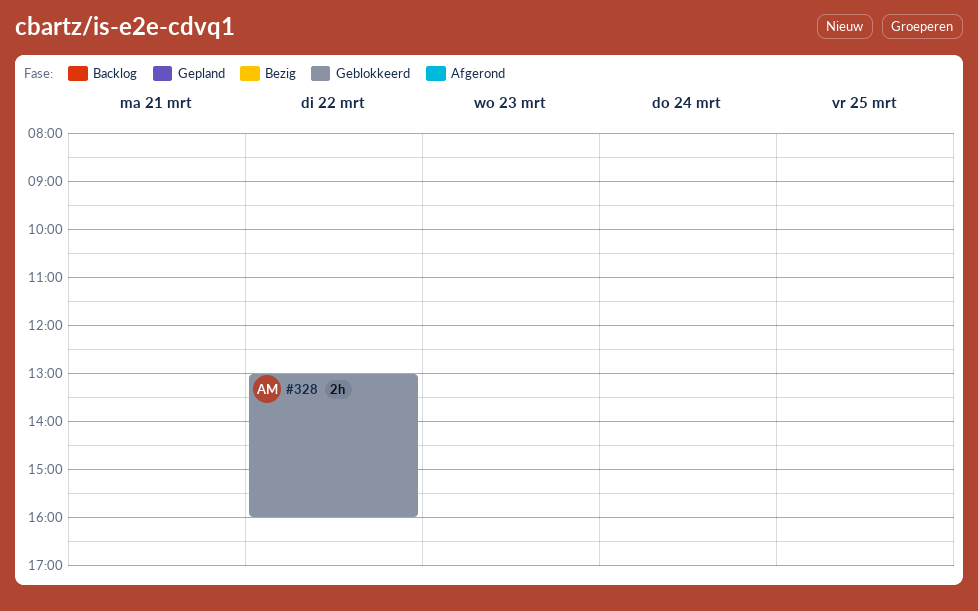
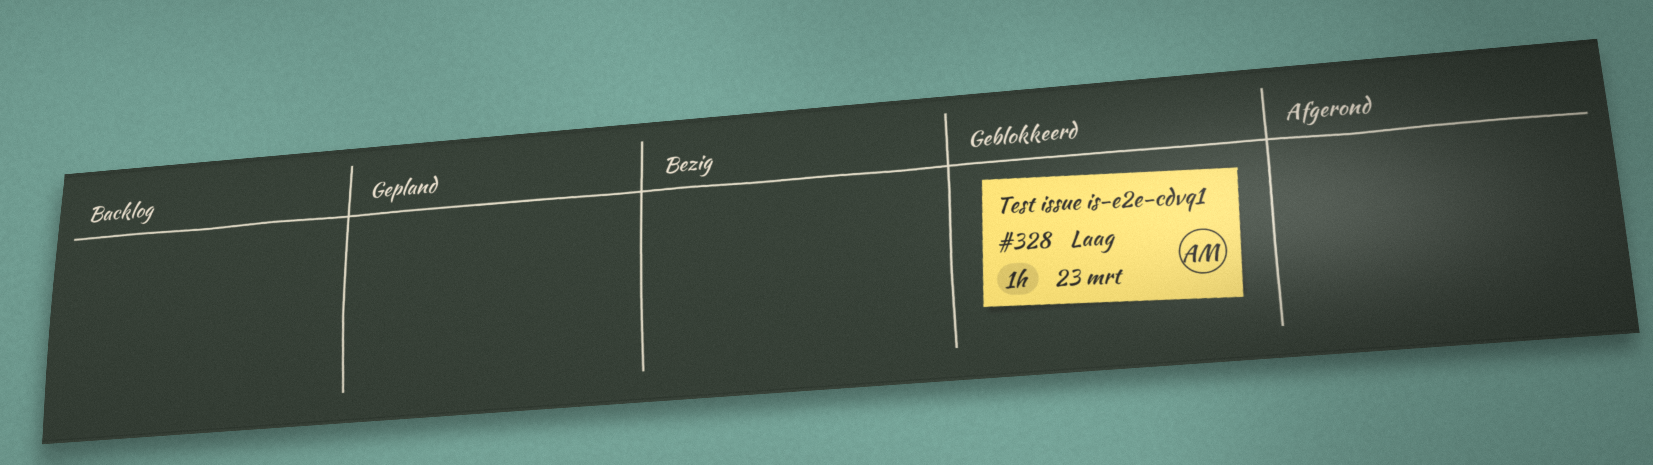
#328, estimate: 2h -> 1h
#328, day: Mar 22 -> Mar 23

